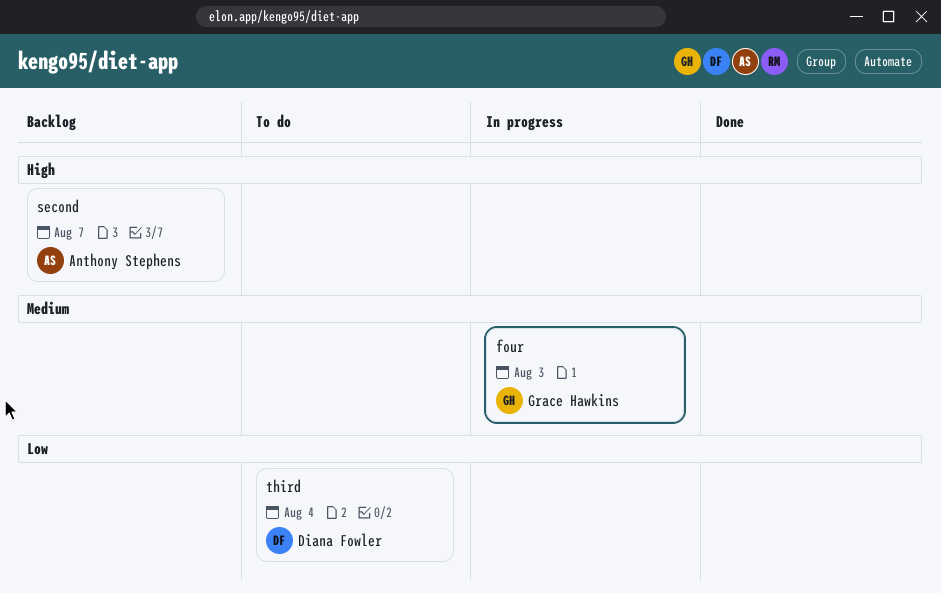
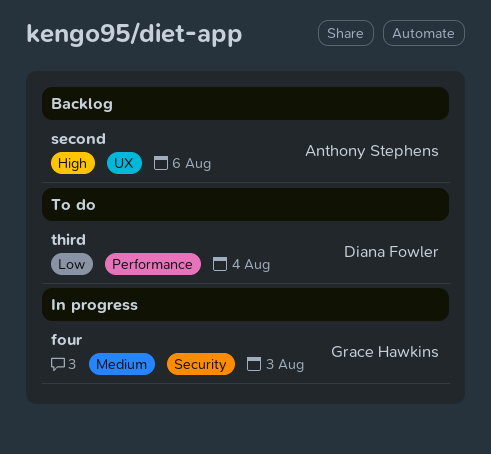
second, due: Aug 7 -> Aug 6

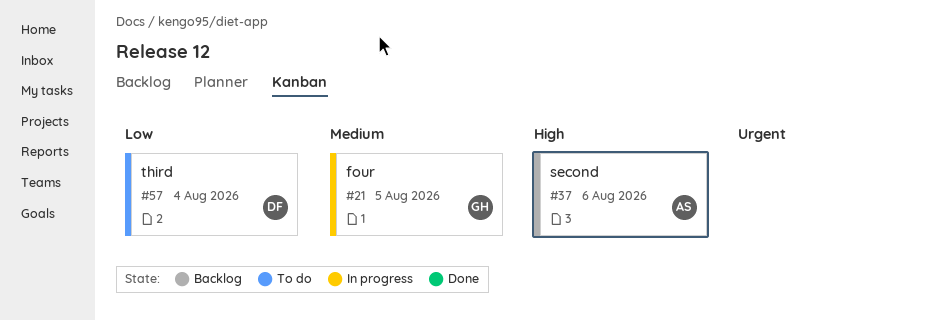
four, due: Aug 3 -> Aug 5

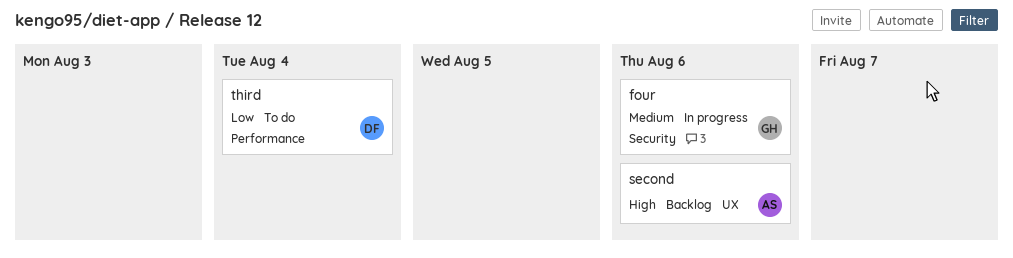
four, due: Aug 5 -> Aug 6

